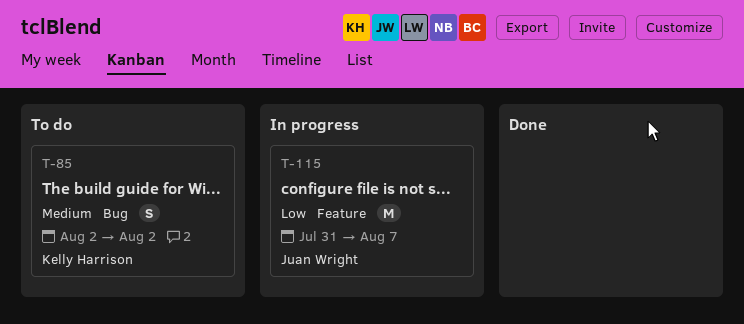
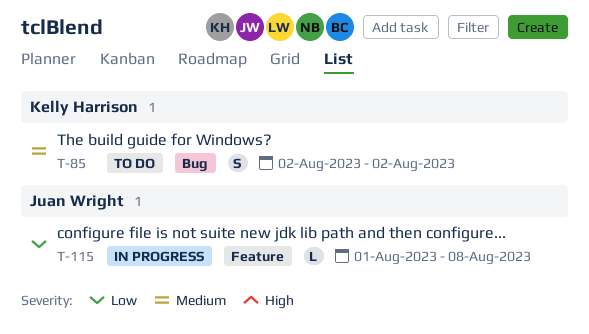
T-115, estimate: M -> L
T-115, start: Jul 31 -> Aug 1
T-115, due: Aug 7 -> Aug 8

